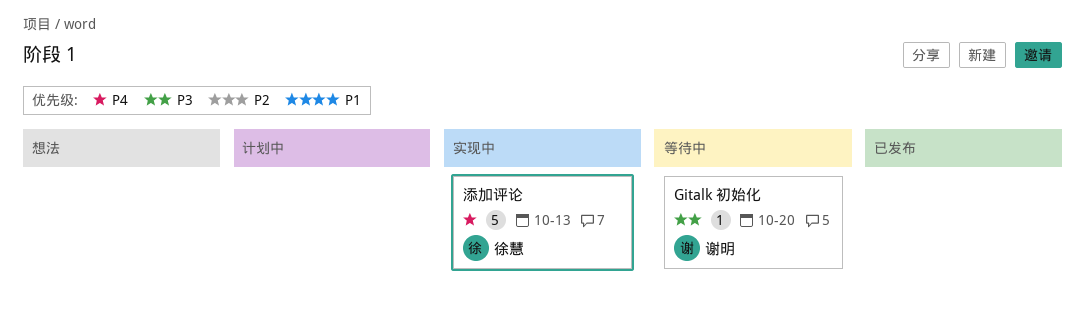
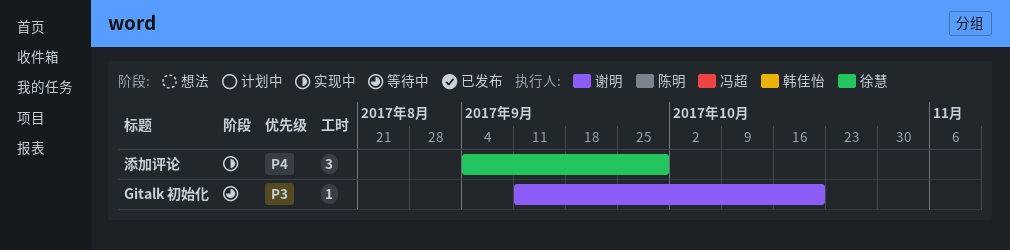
添加评论, estimate: 5 -> 3
添加评论, due: Oct 13 -> Sep 29

